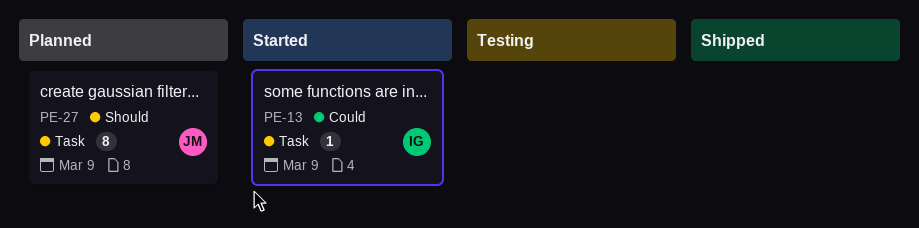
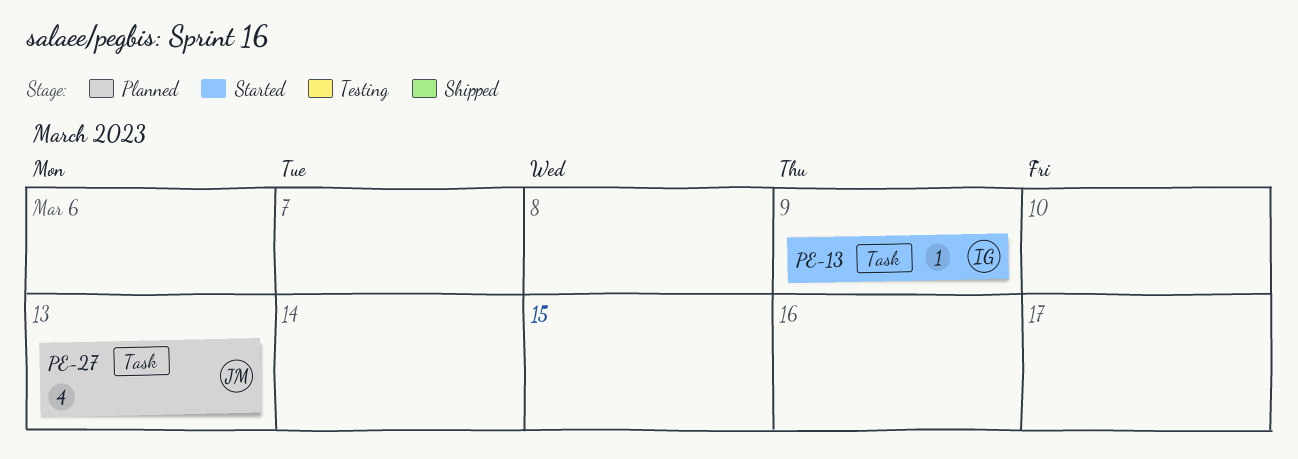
PE-27, estimate: 8 -> 4
PE-27, due: Mar 9 -> Mar 13

